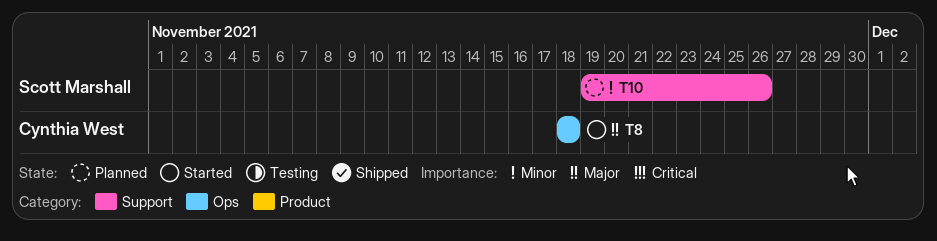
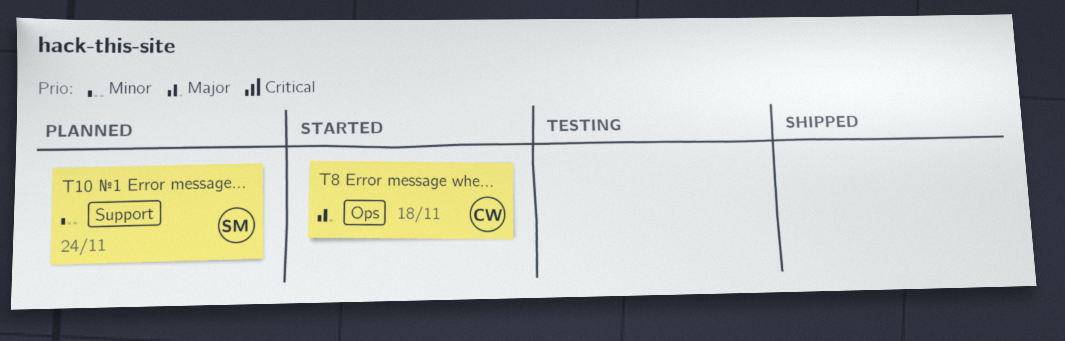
T10, due: Nov 26 -> Nov 24

